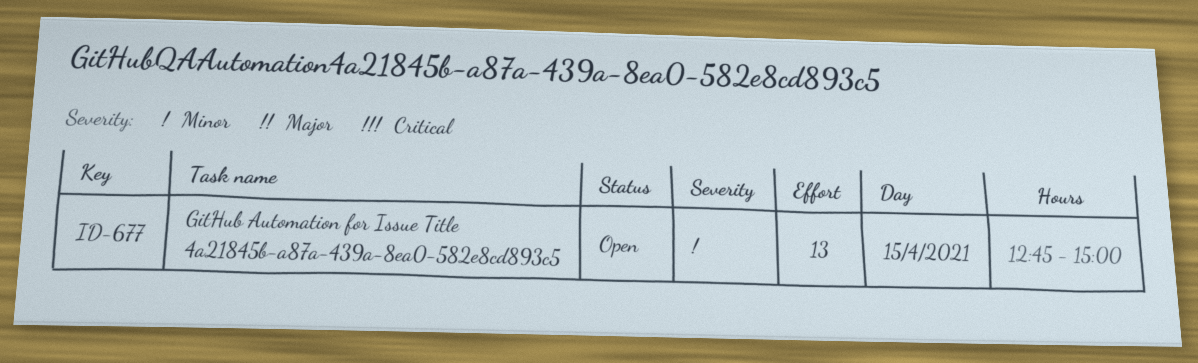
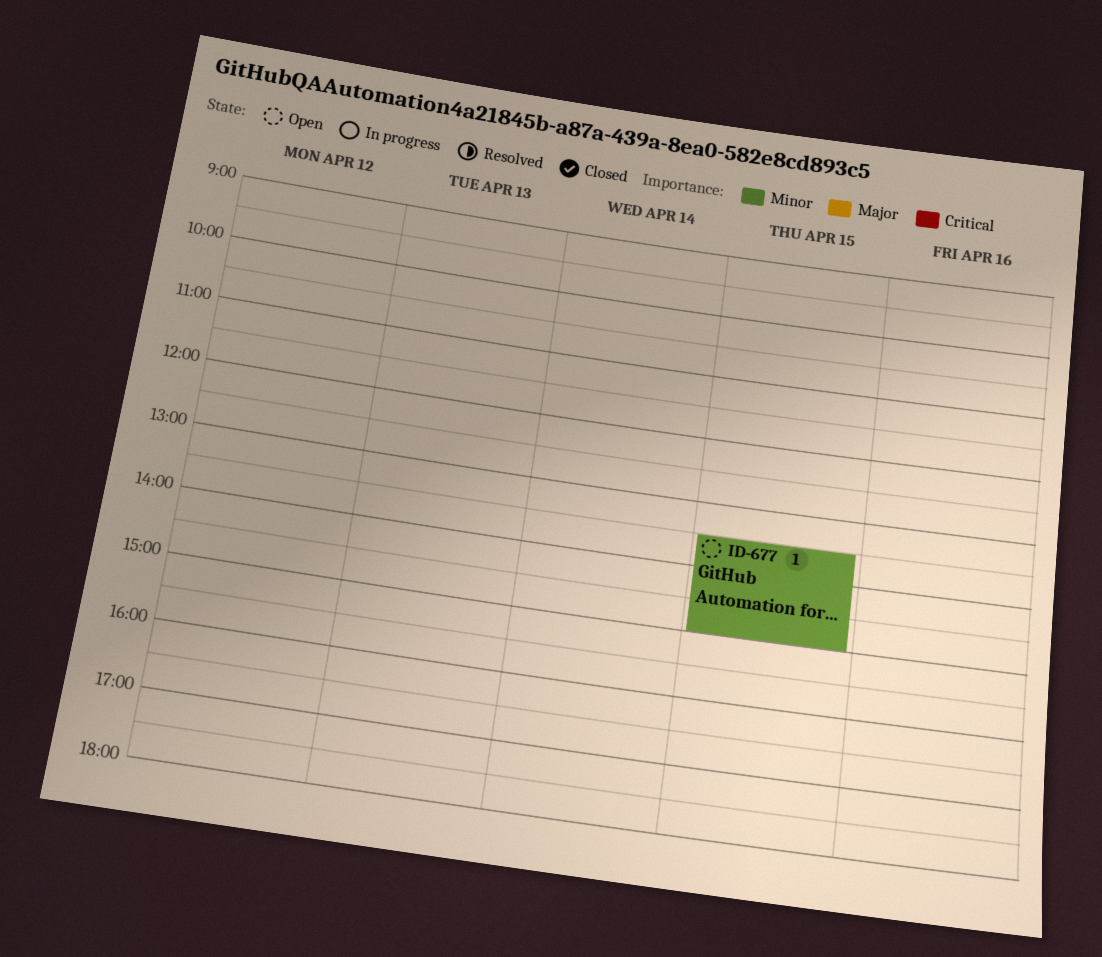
ID-677, estimate: 13 -> 1
ID-677, begins: 12:45 -> 13:30

